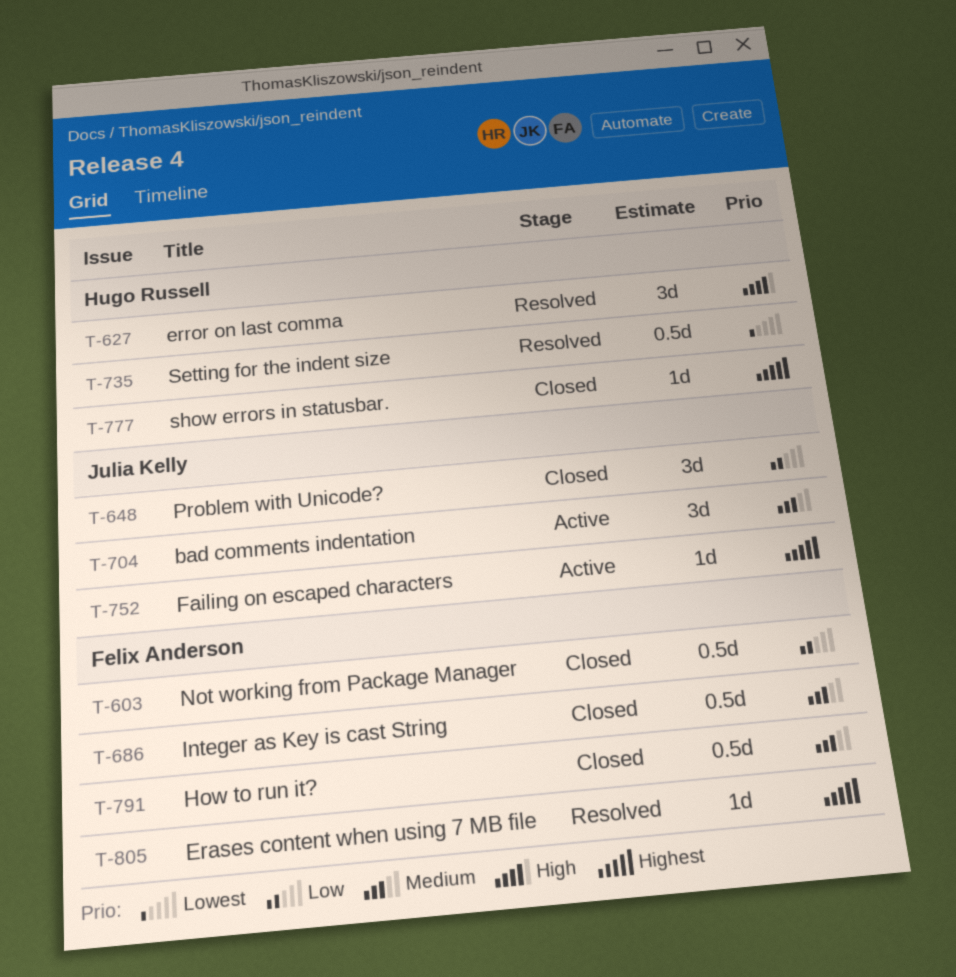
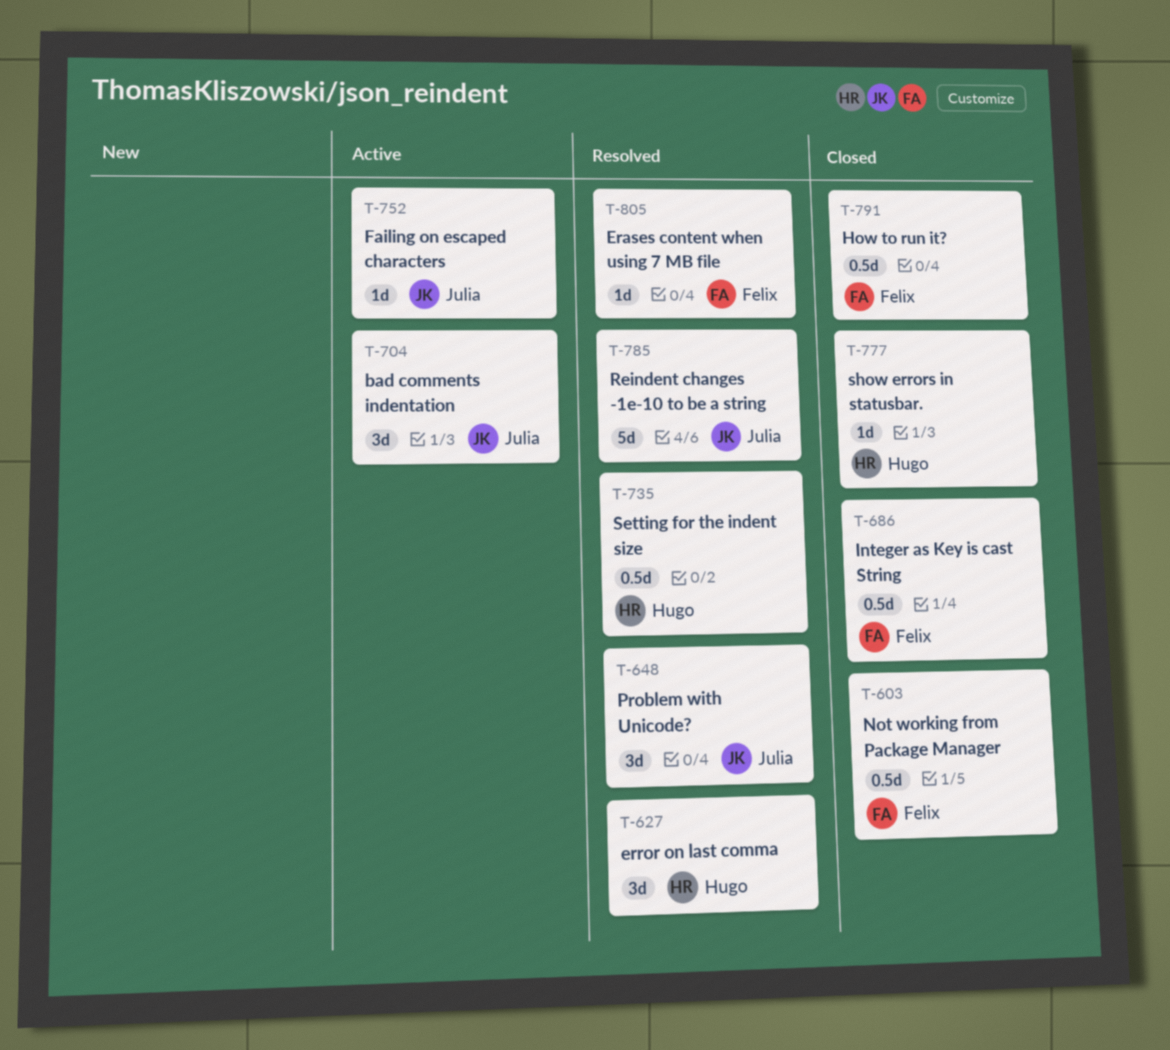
T-648, status: Closed -> Resolved
T-785: none -> present

